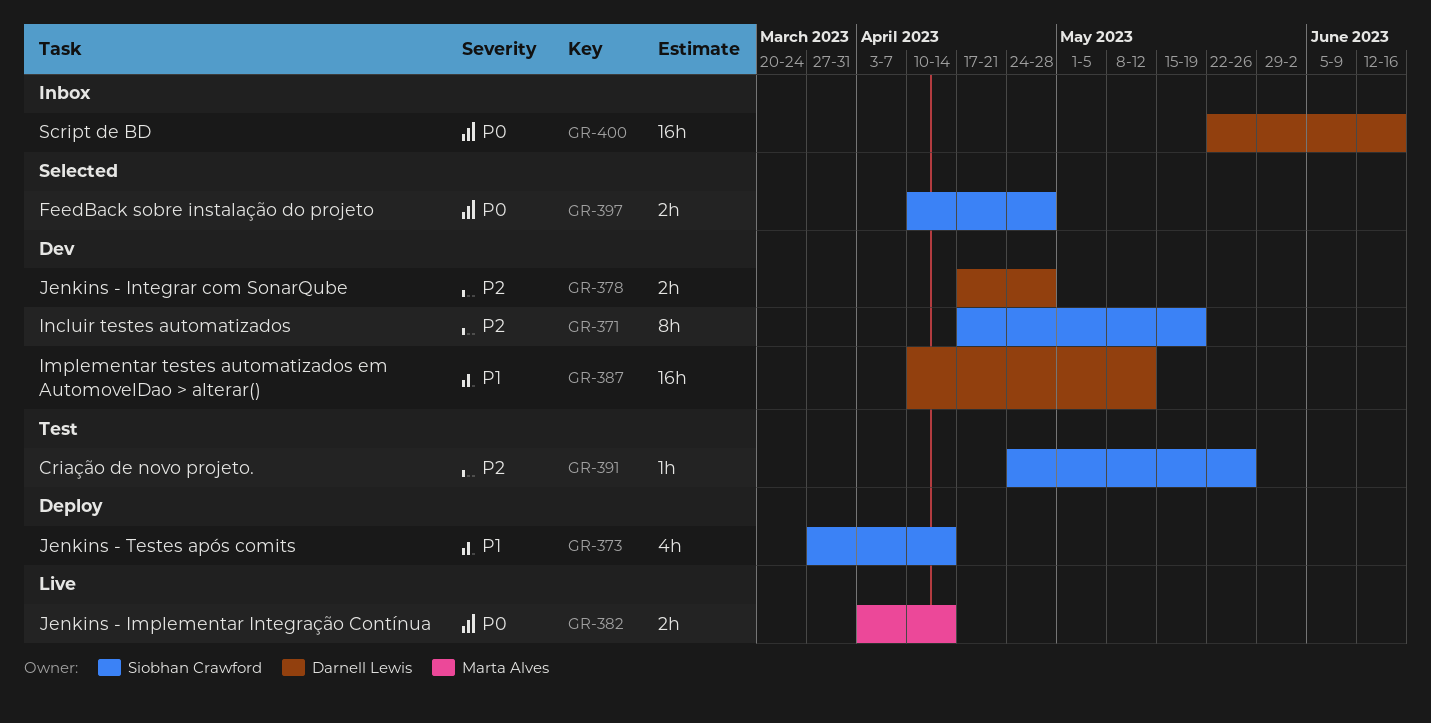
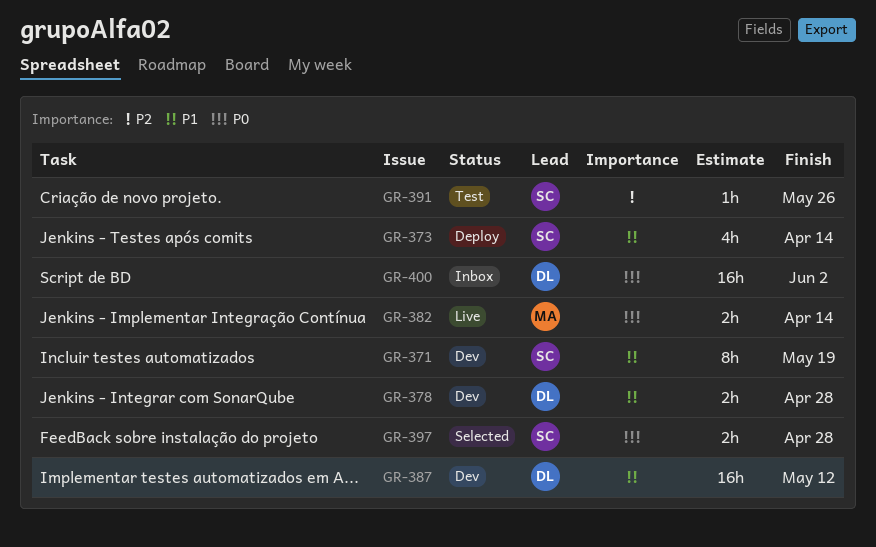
GR-371, priority: P2 -> P1
GR-378, priority: P2 -> P1
GR-400, due: Jun 16 -> Jun 2

